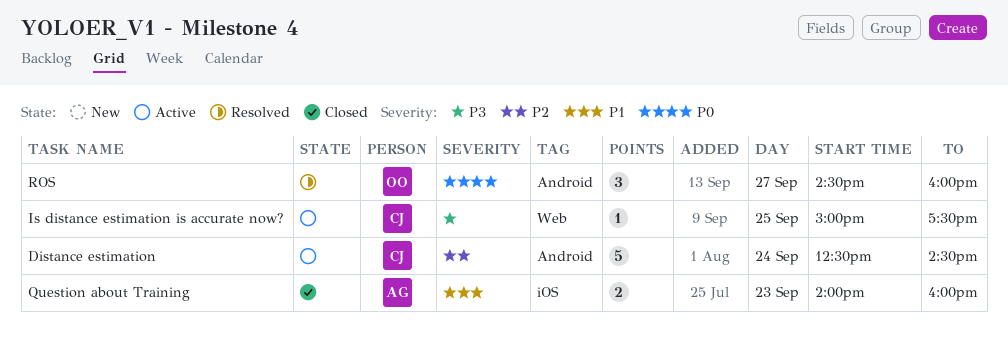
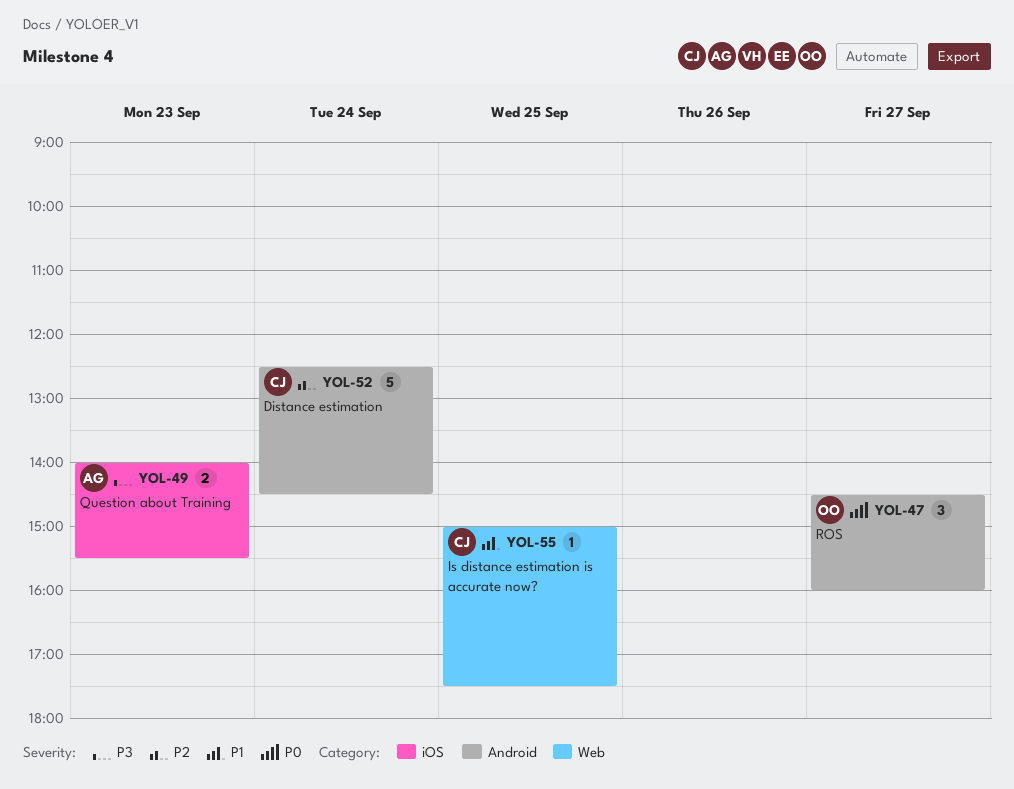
Is distance estimation is accurate now?, priority: P3 -> P1
Question about Training, priority: P1 -> P3
Question about Training, ends: 16:00 -> 15:30

